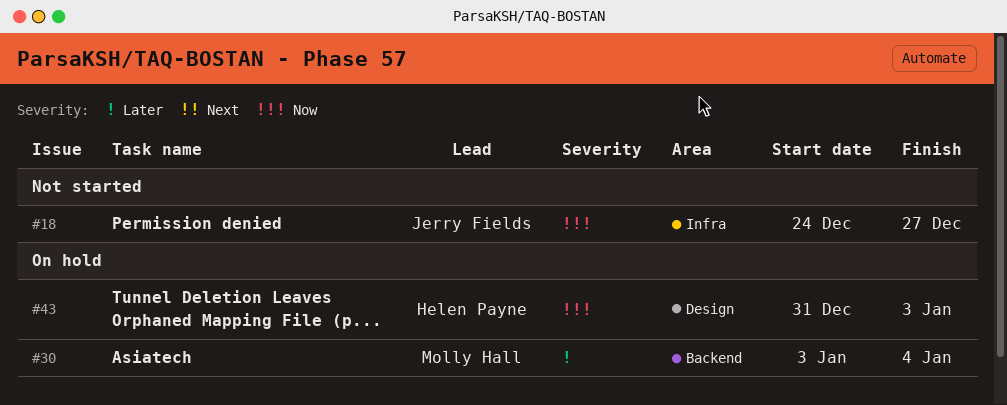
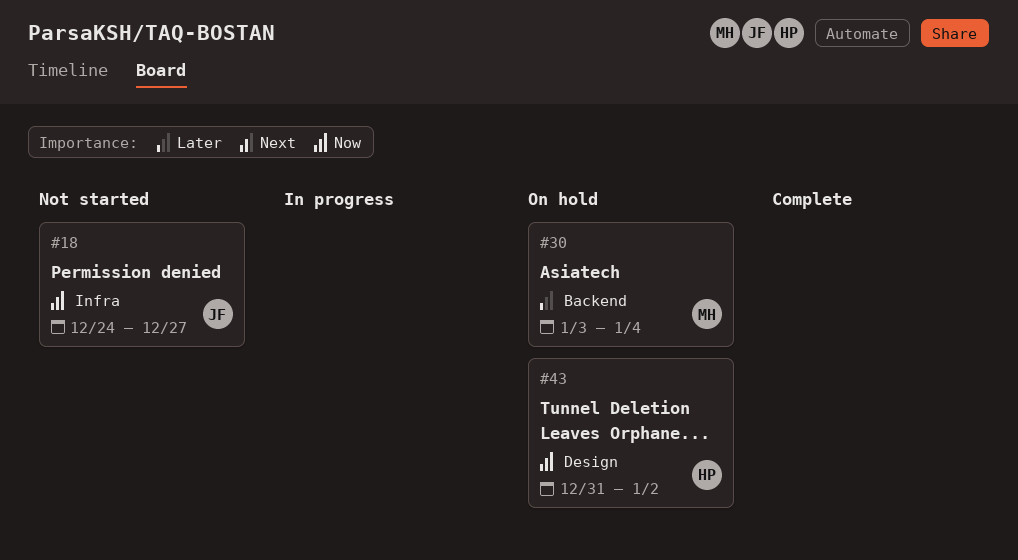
#43, due: Jan 3 -> Jan 2

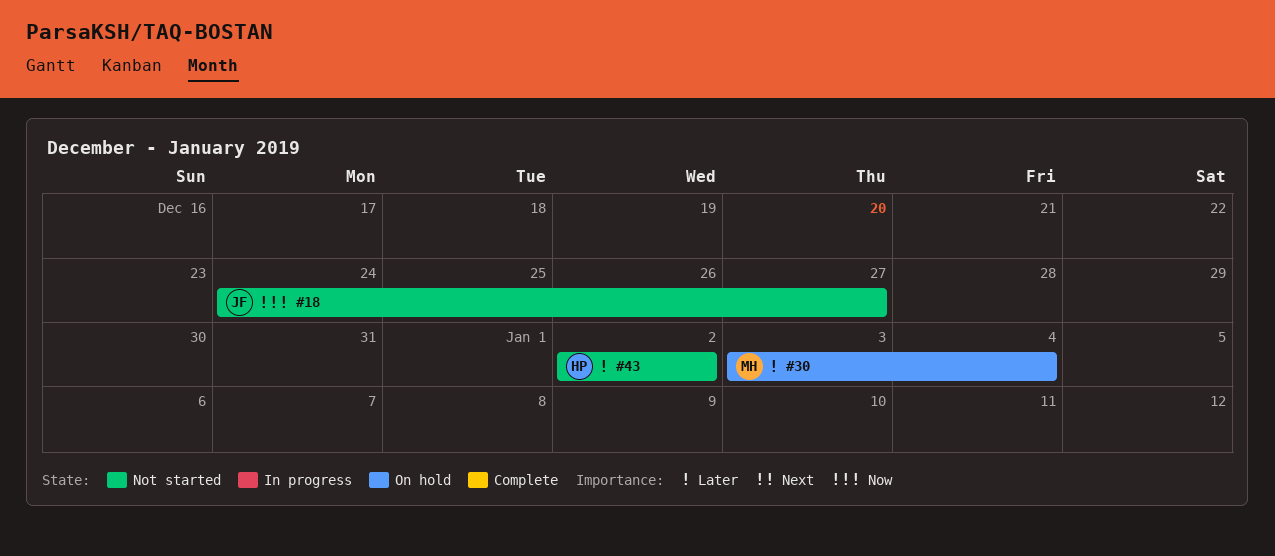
#43, status: On hold -> Not started
#43, priority: Now -> Later
#43, start: Dec 31 -> Jan 2

